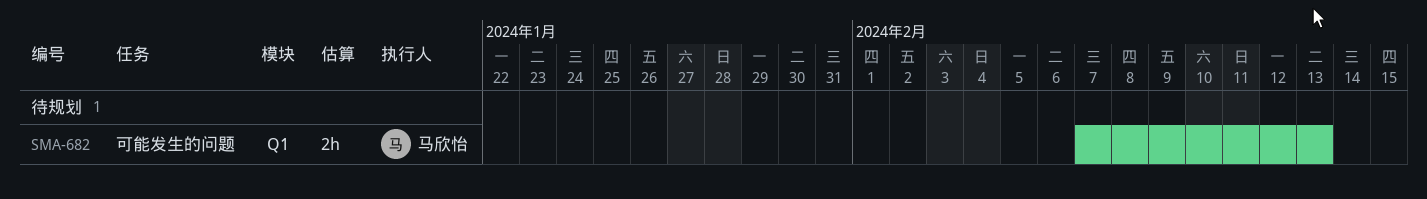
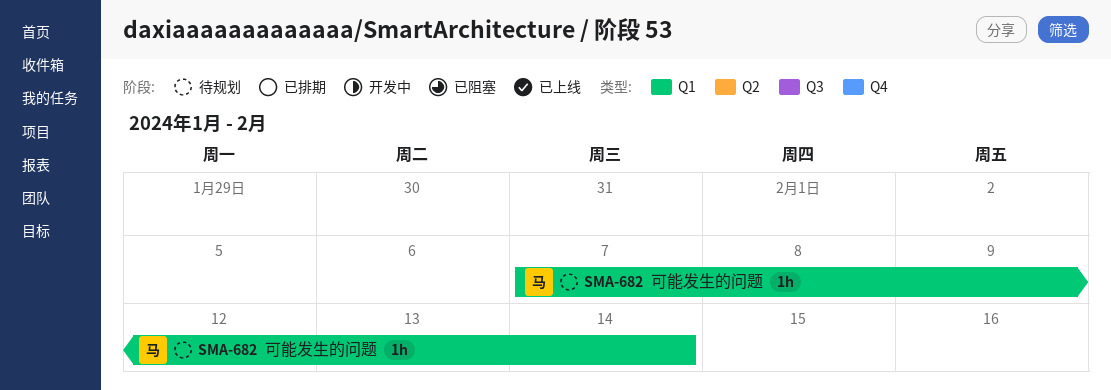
SMA-682, estimate: 2h -> 1h
SMA-682, due: Feb 13 -> Feb 14

